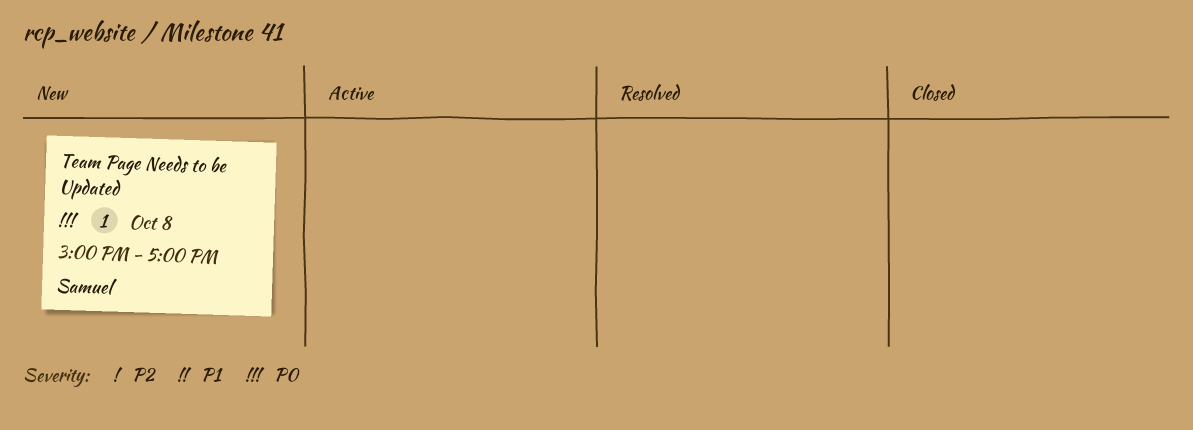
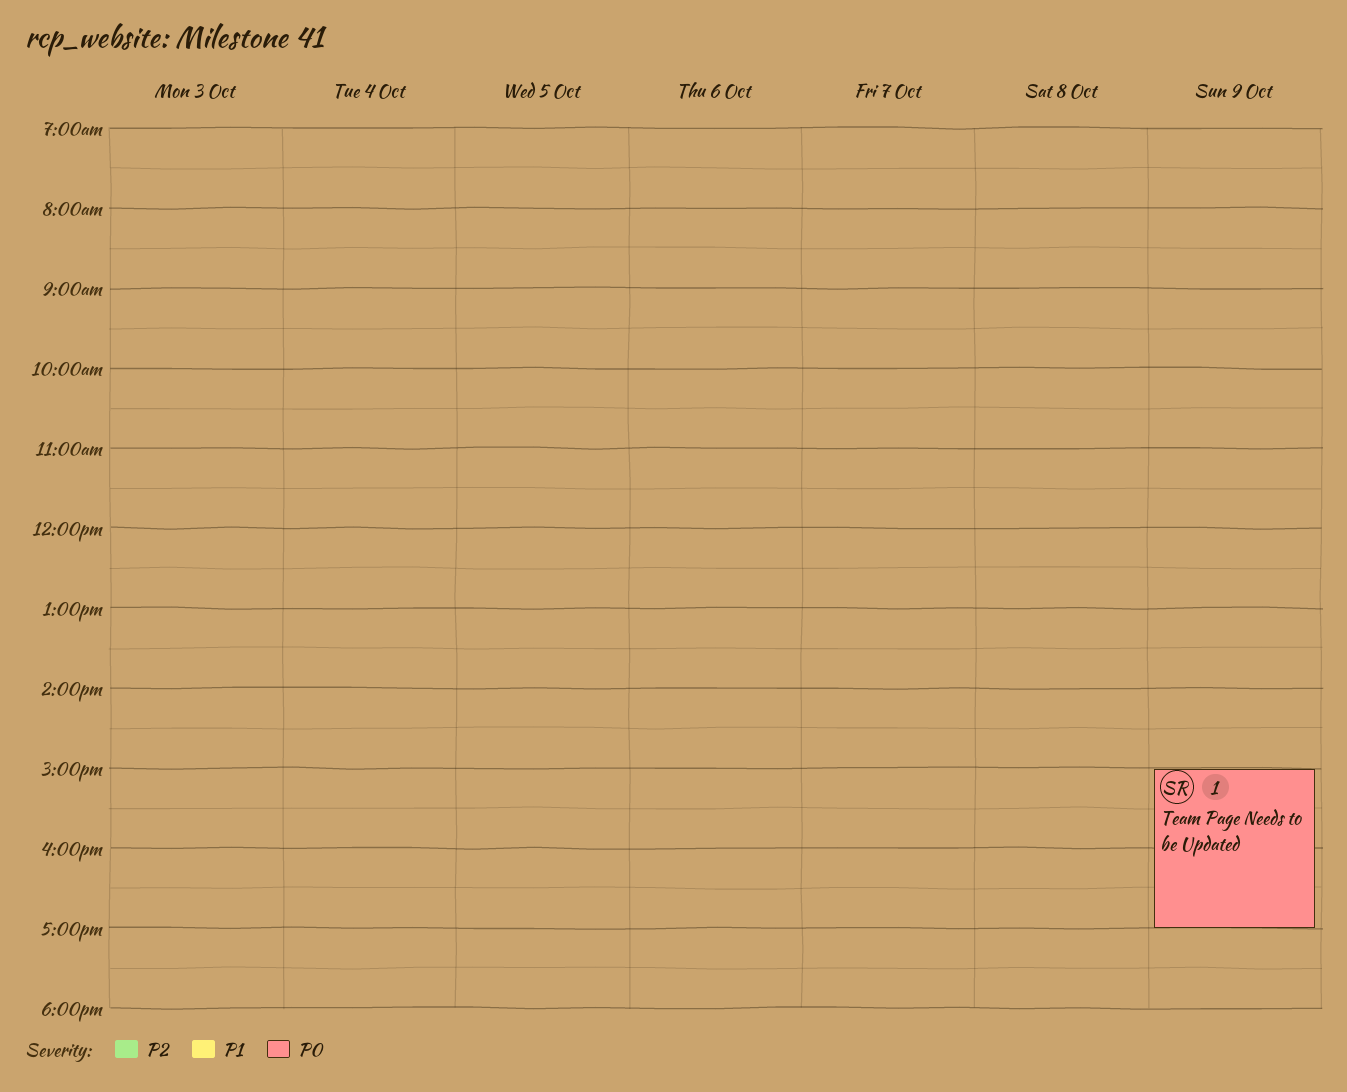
Team Page Needs to be Updated, day: Oct 8 -> Oct 9

